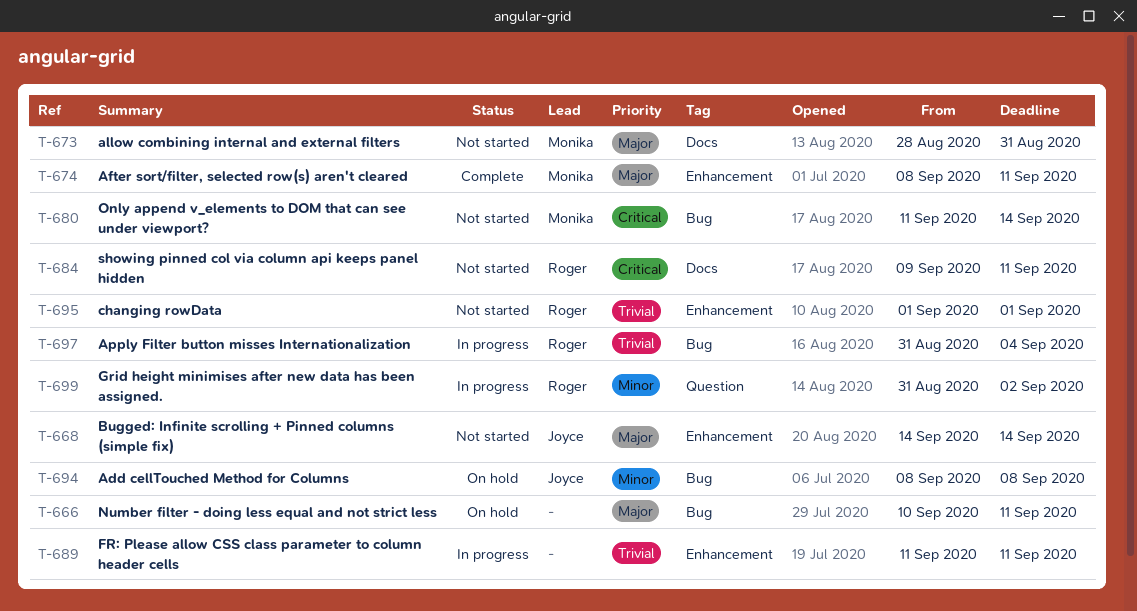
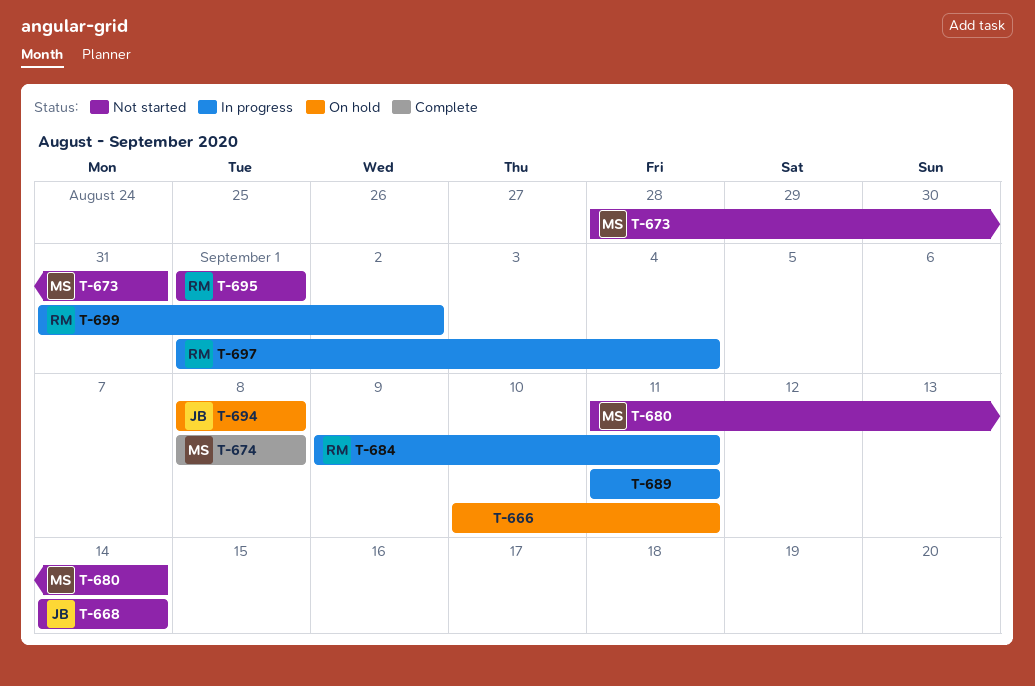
T-674, due: Sep 11 -> Sep 8
T-684, status: Not started -> In progress
T-697, start: Aug 31 -> Sep 1

